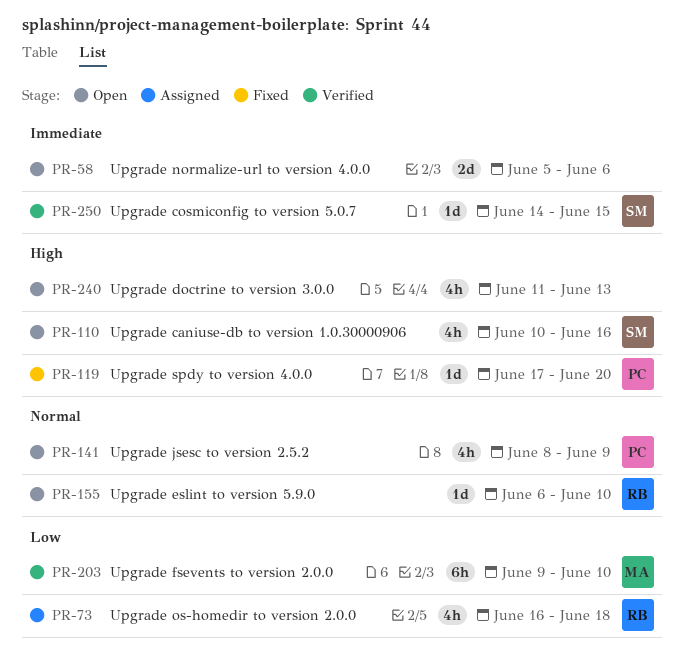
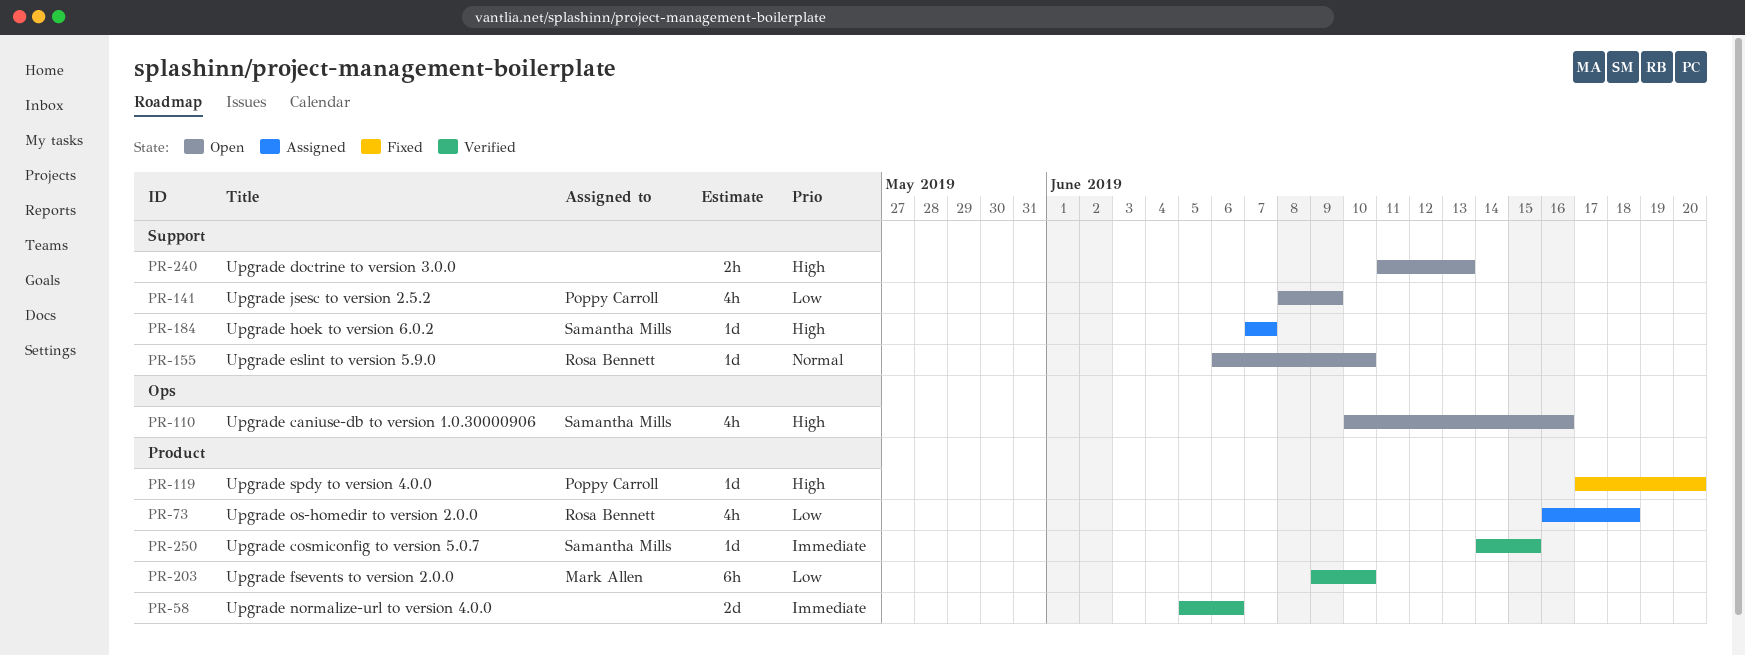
PR-58, status: Open -> Verified
PR-141, priority: Normal -> Low
PR-184: none -> present
PR-240, estimate: 4h -> 2h

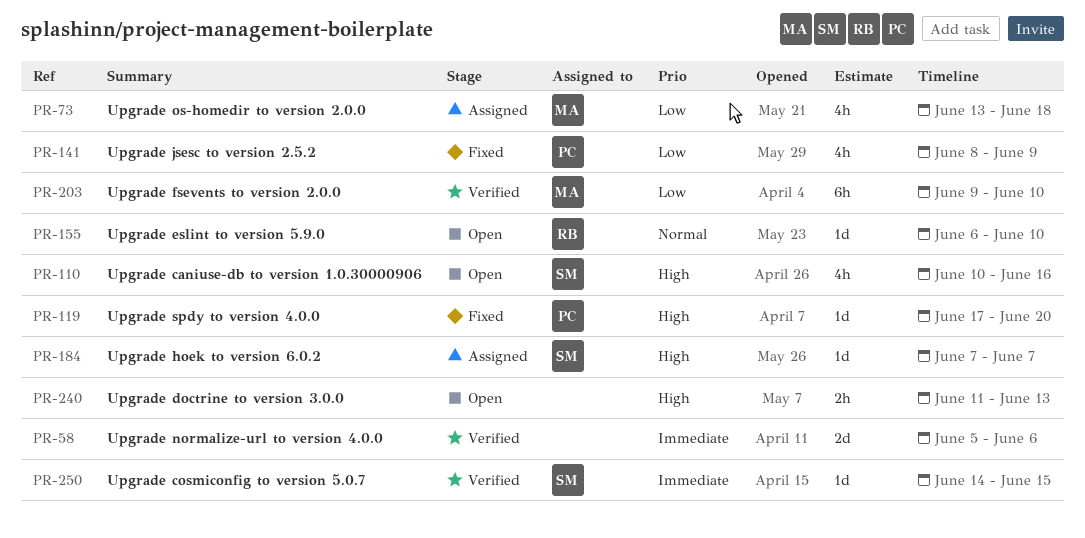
PR-73, owner: Rosa Bennett -> Mark Allen
PR-73, start: Jun 16 -> Jun 13
PR-141, status: Open -> Fixed

